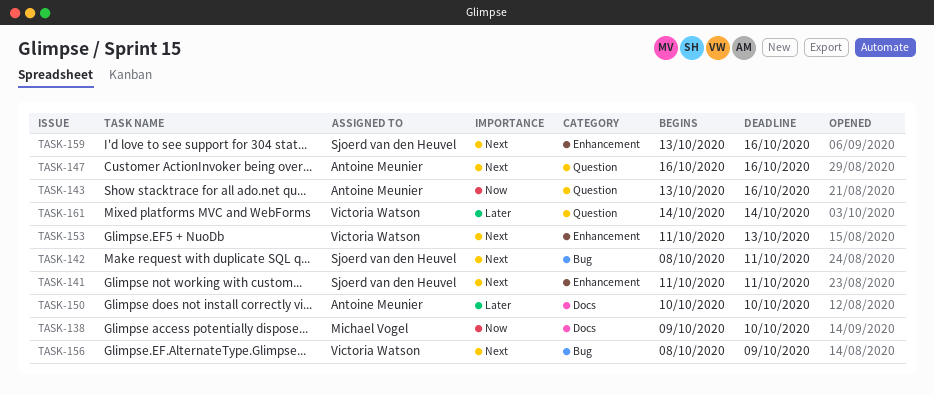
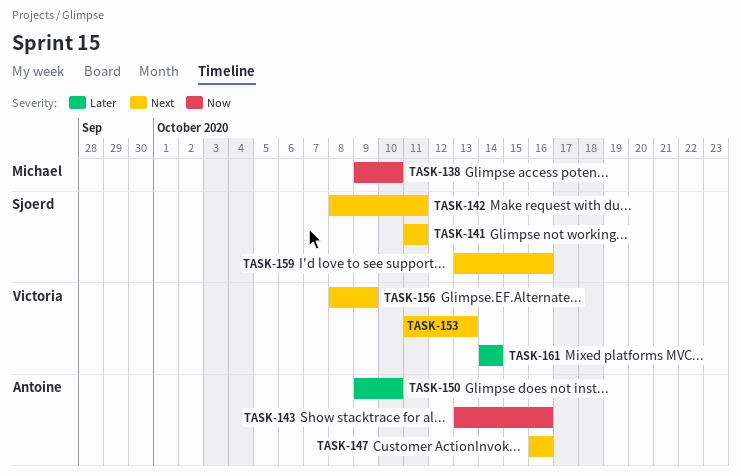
TASK-150, start: Oct 10 -> Oct 9

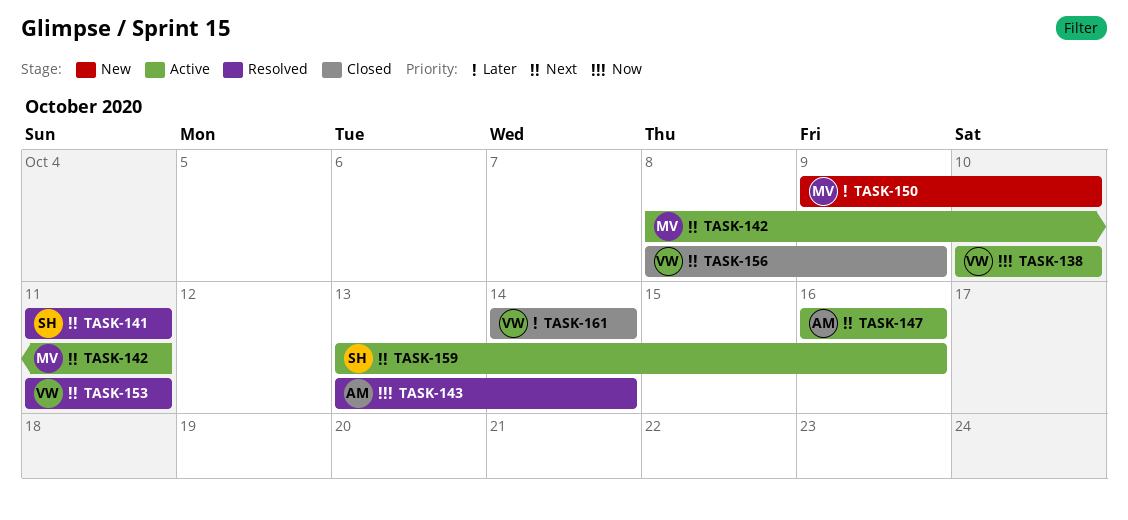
TASK-138, owner: Michael -> Victoria
TASK-138, start: Oct 9 -> Oct 10
TASK-142, owner: Sjoerd -> Michael
TASK-143, due: Oct 16 -> Oct 14
TASK-150, owner: Antoine -> Michael
TASK-153, due: Oct 13 -> Oct 11

